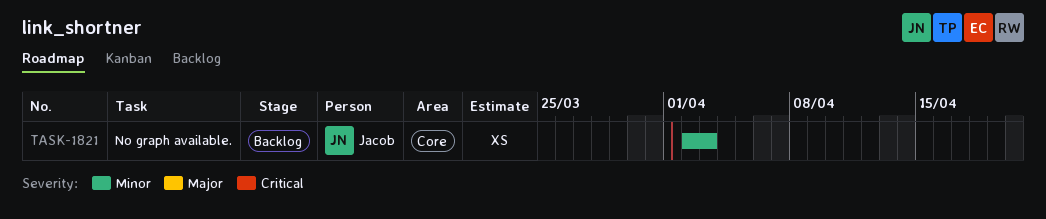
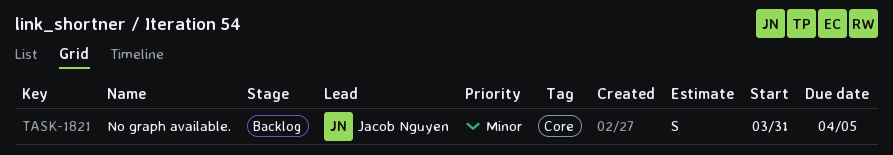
TASK-1821, estimate: XS -> S
TASK-1821, start: Apr 2 -> Mar 31
TASK-1821, due: Apr 3 -> Apr 5

